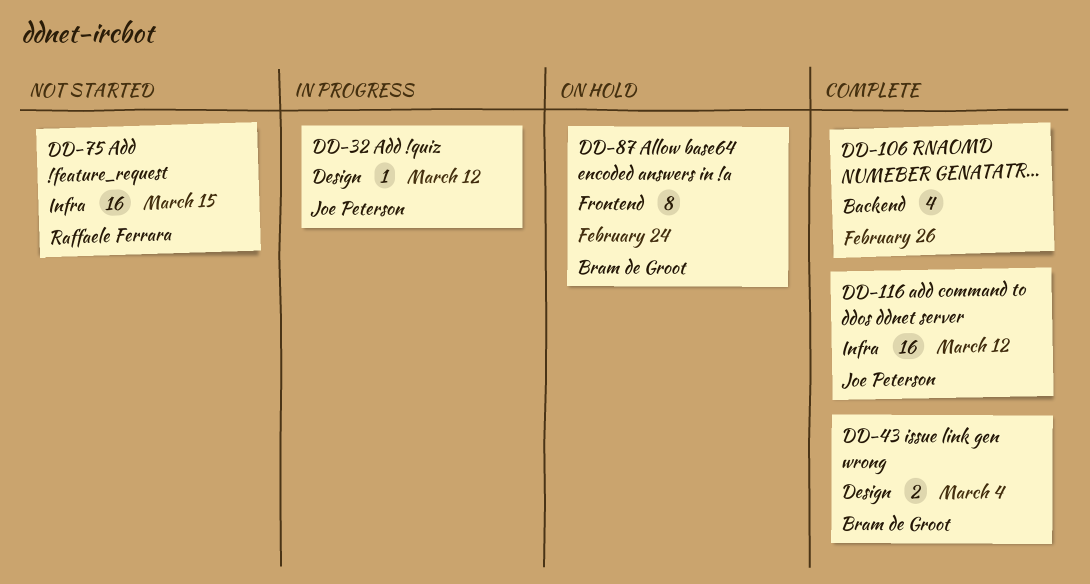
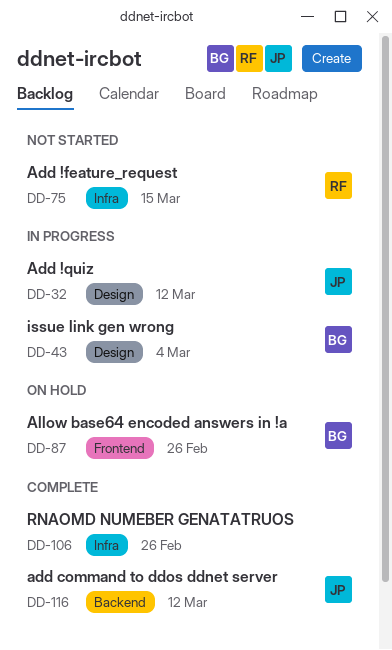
DD-43, status: Complete -> In progress
DD-87, due: Feb 24 -> Feb 26
DD-106, label: Backend -> Infra
DD-116, label: Infra -> Backend

